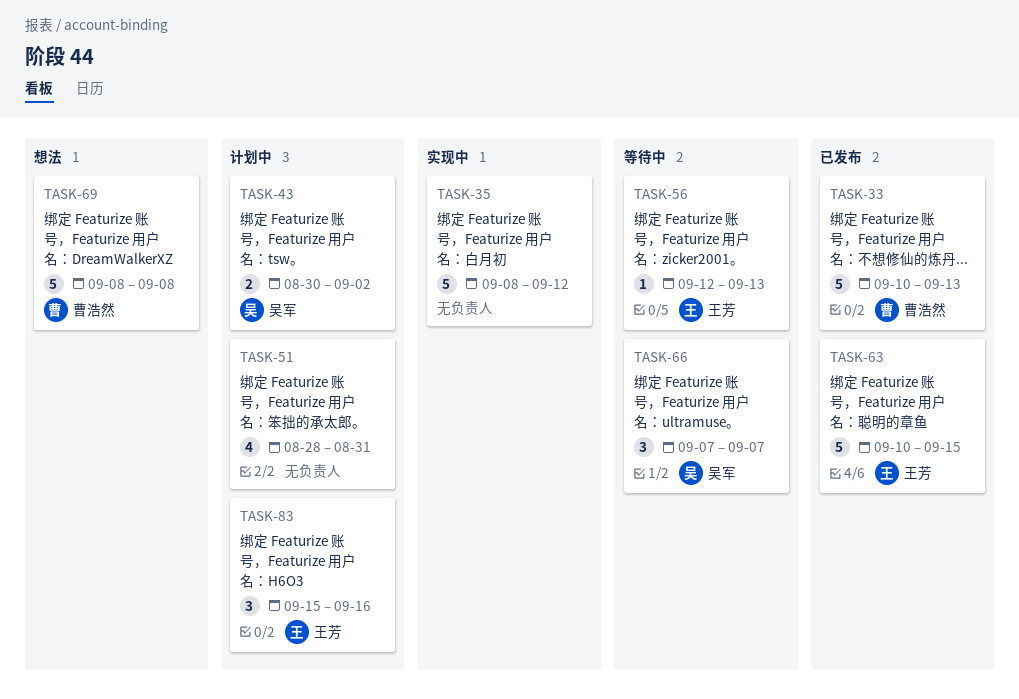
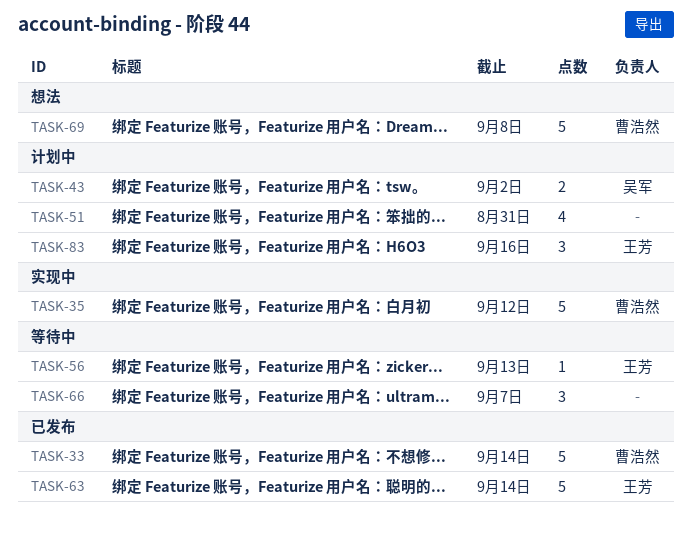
TASK-33, due: Sep 13 -> Sep 14
TASK-35, owner: none -> 曹浩然
TASK-63, due: Sep 15 -> Sep 14
TASK-66, owner: 吴军 -> none

